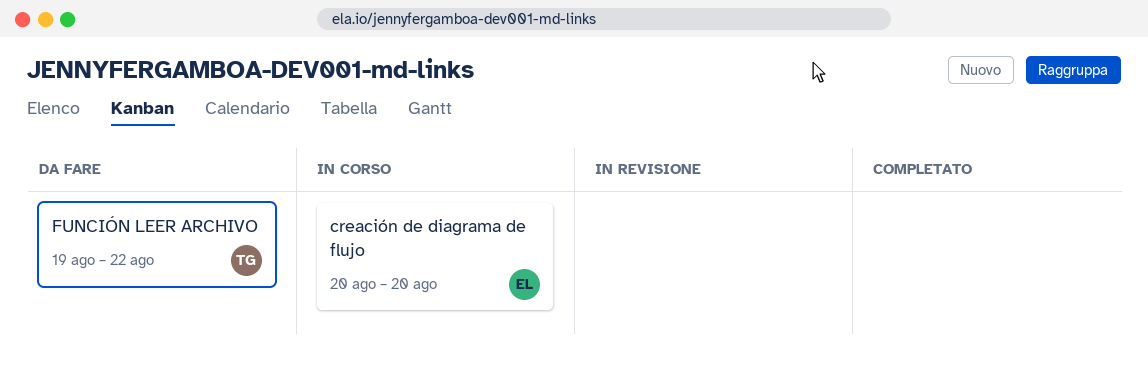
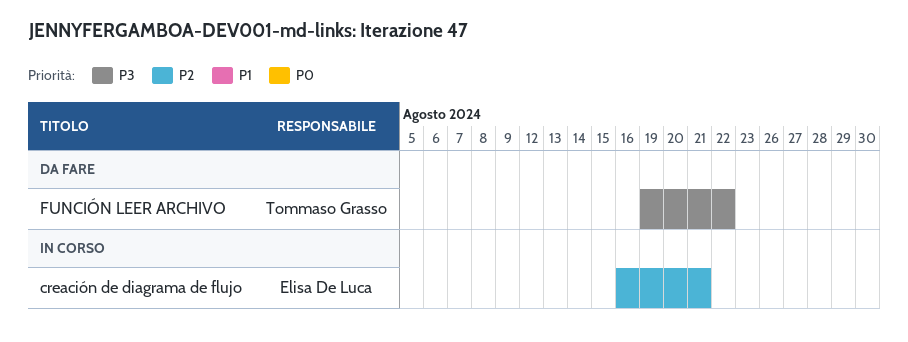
creación de diagrama de flujo, start: Aug 20 -> Aug 16
creación de diagrama de flujo, due: Aug 20 -> Aug 21

